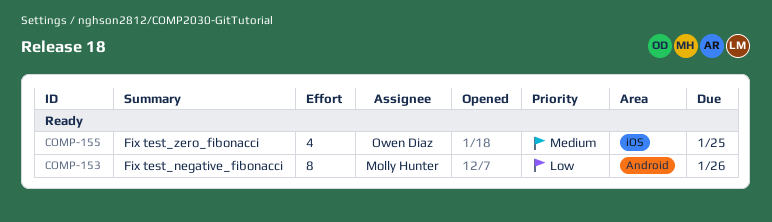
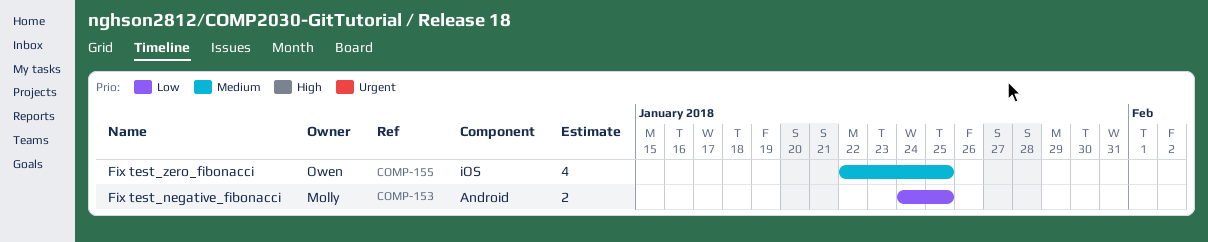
COMP-153, estimate: 8 -> 2
COMP-153, due: Jan 26 -> Jan 25

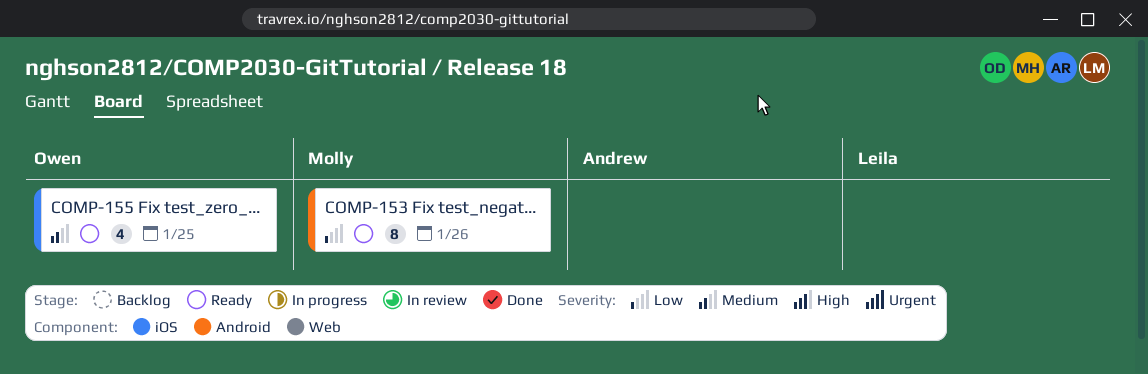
COMP-153, estimate: 2 -> 8
COMP-153, due: Jan 25 -> Jan 26

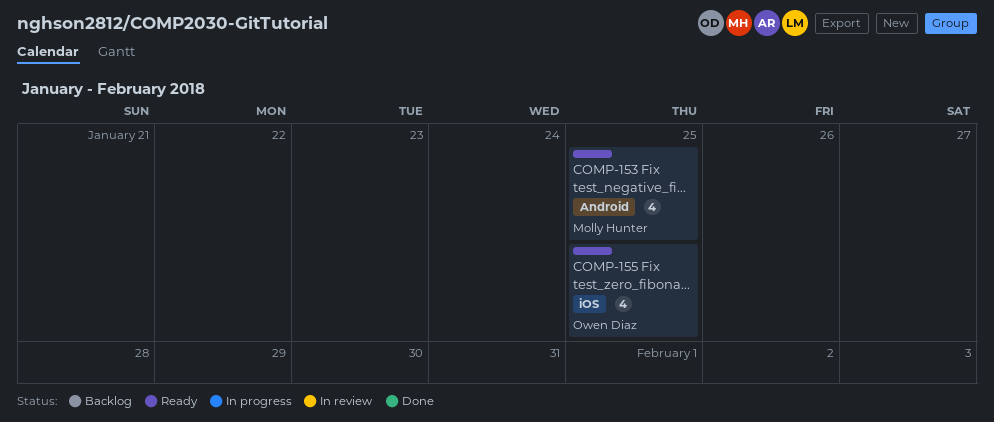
COMP-153, estimate: 8 -> 4
COMP-153, due: Jan 26 -> Jan 25

